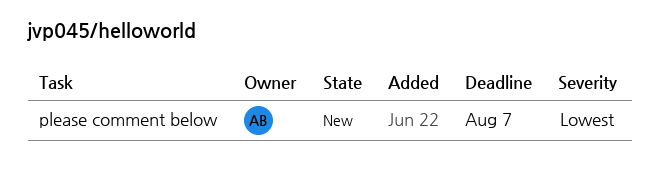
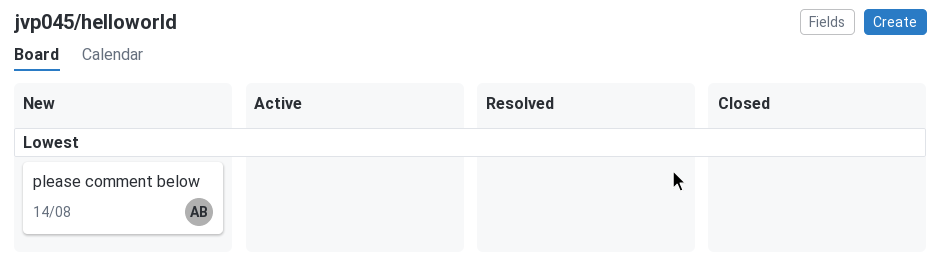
please comment below, due: Aug 7 -> Aug 14

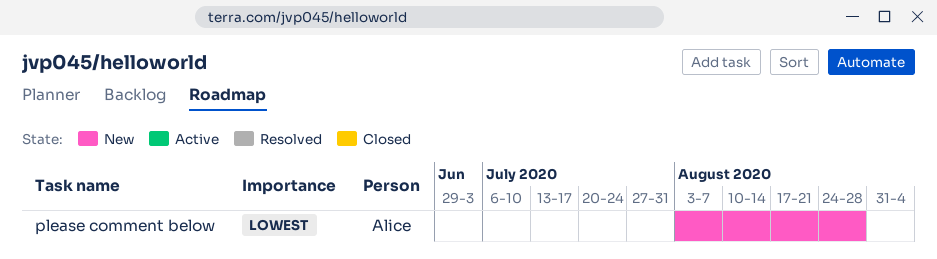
please comment below, due: Aug 14 -> Aug 28

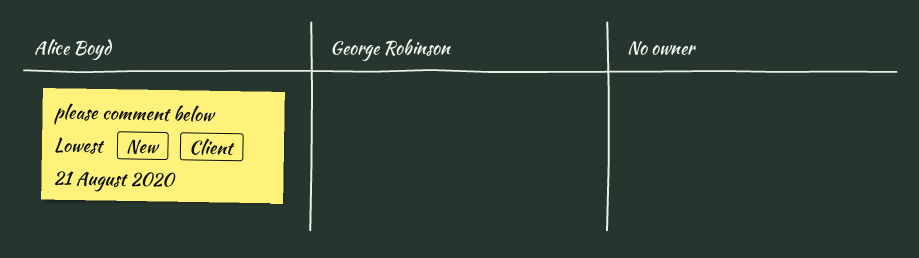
please comment below, due: Aug 28 -> Aug 21

